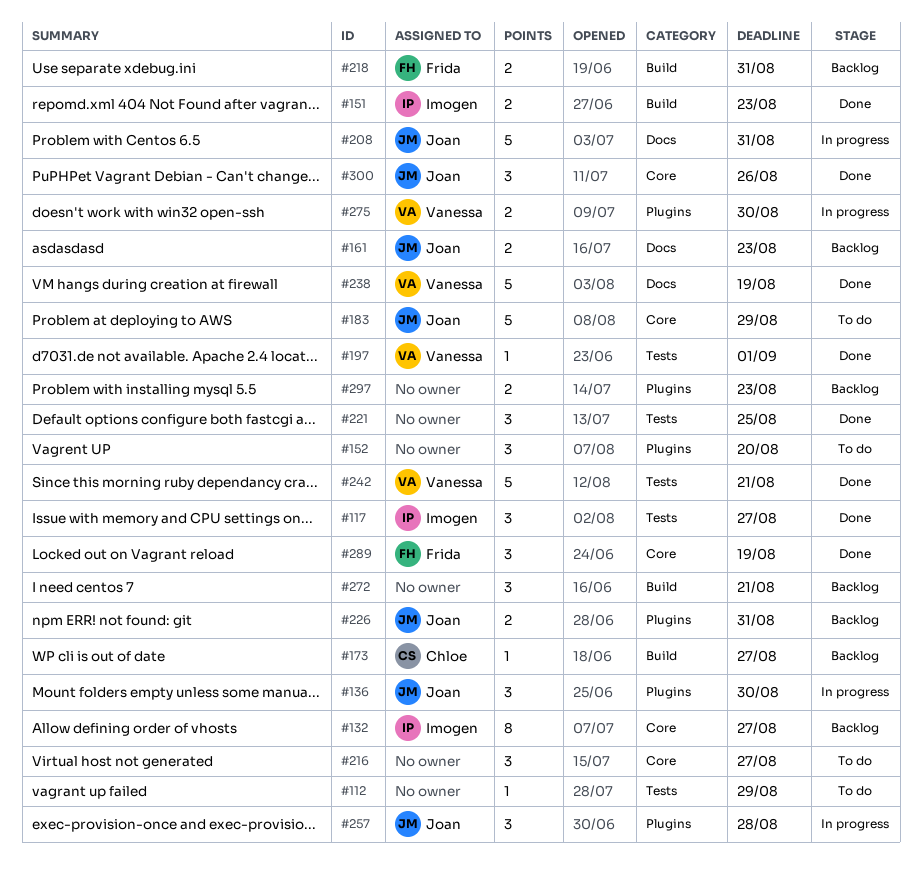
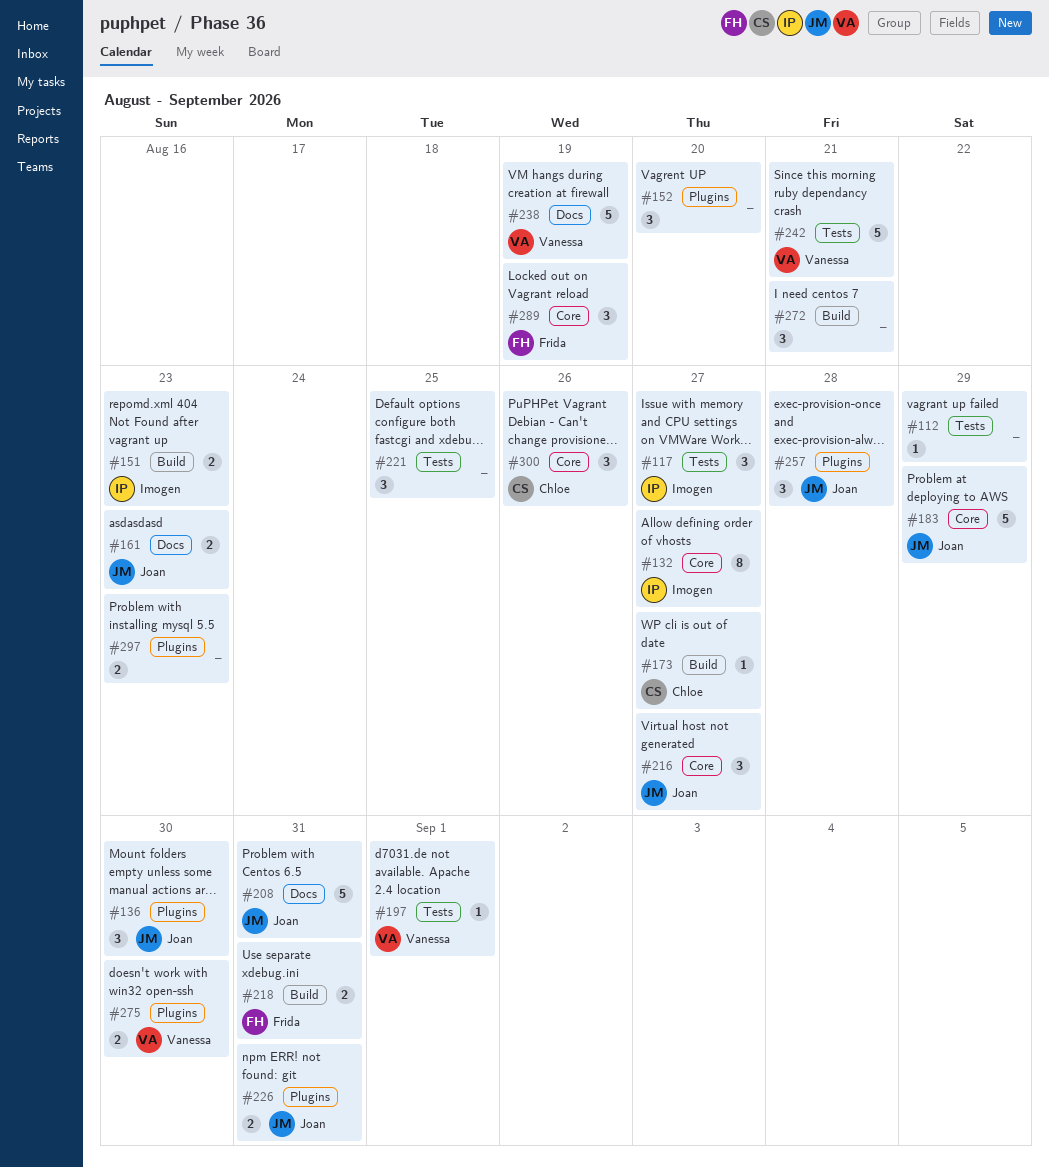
#216, owner: none -> Joan
#300, owner: Joan -> Chloe

